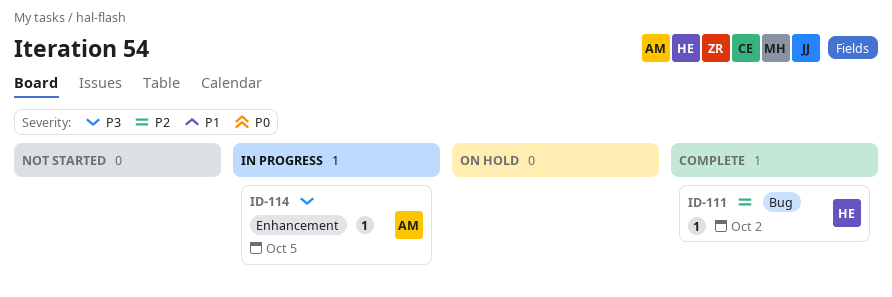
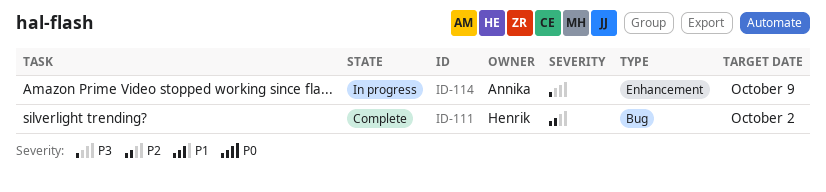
ID-114, due: Oct 5 -> Oct 9

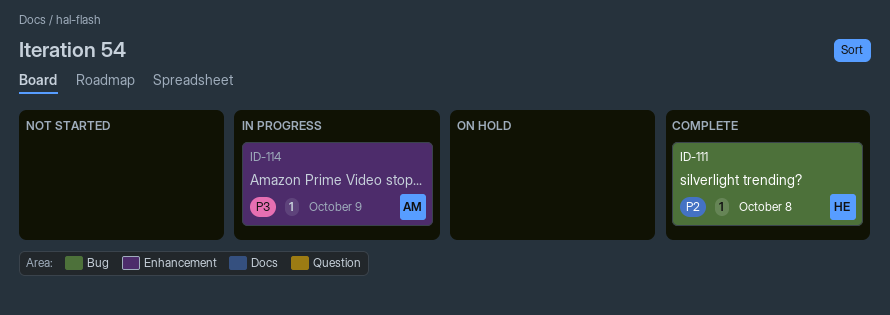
ID-111, due: Oct 2 -> Oct 8

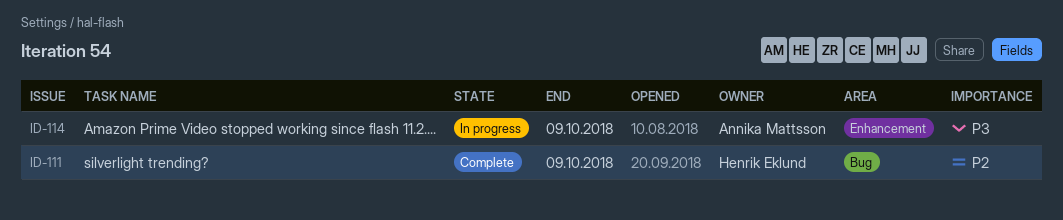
ID-111, due: Oct 8 -> Oct 9

